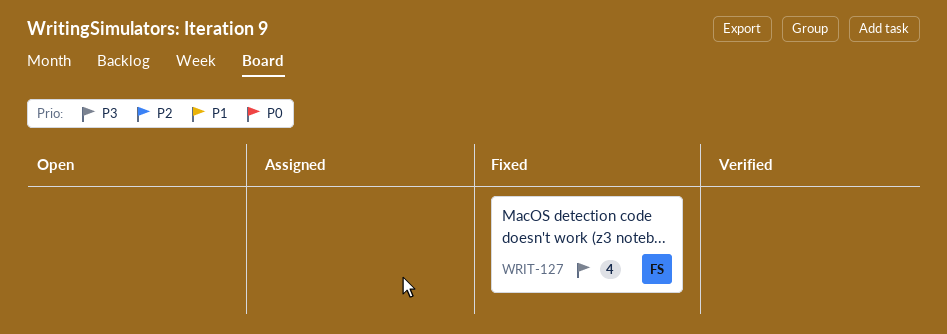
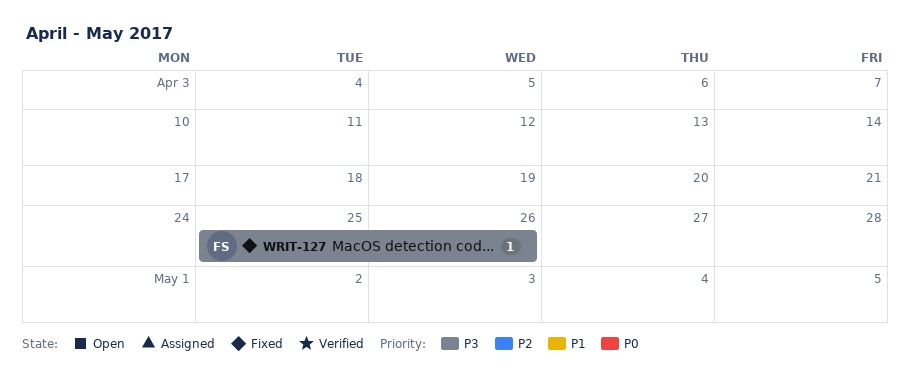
WRIT-127, estimate: 4 -> 1

